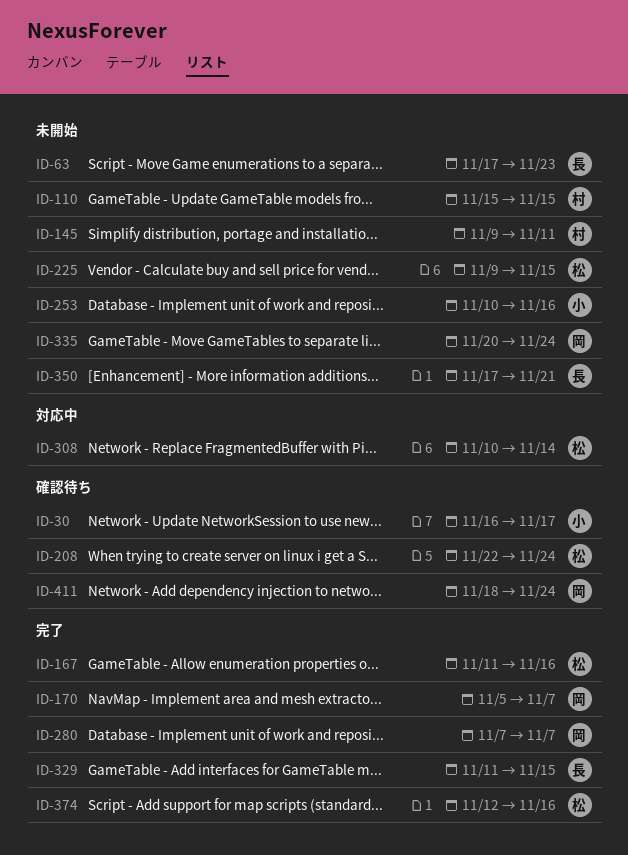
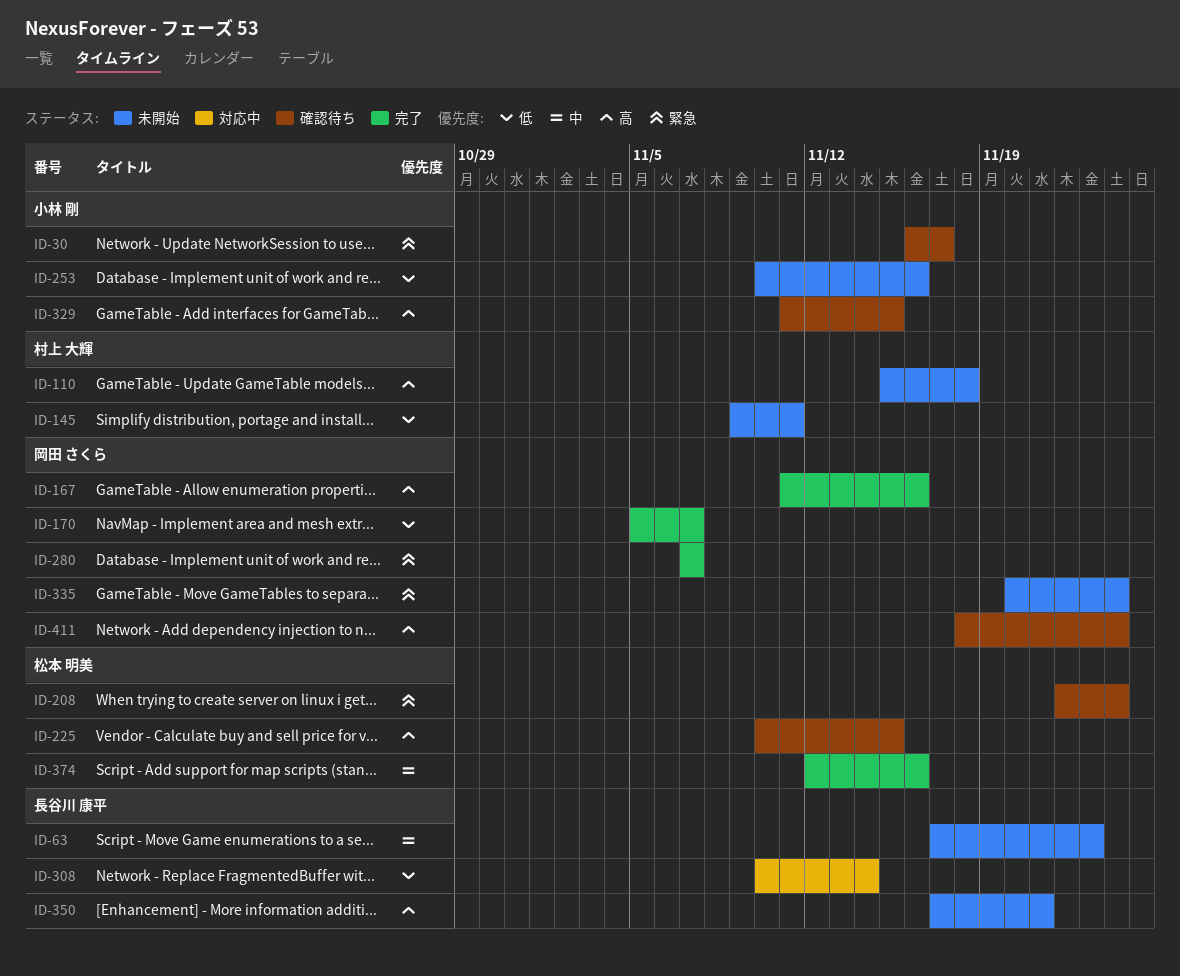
ID-110, due: Nov 15 -> Nov 18
ID-167, owner: 松本 明美 -> 岡田 さくら
ID-225, status: 未開始 -> 確認待ち
ID-225, start: Nov 9 -> Nov 10
ID-308, owner: 松本 明美 -> 長谷川 康平
ID-329, status: 完了 -> 確認待ち
ID-329, owner: 長谷川 康平 -> 小林 剛

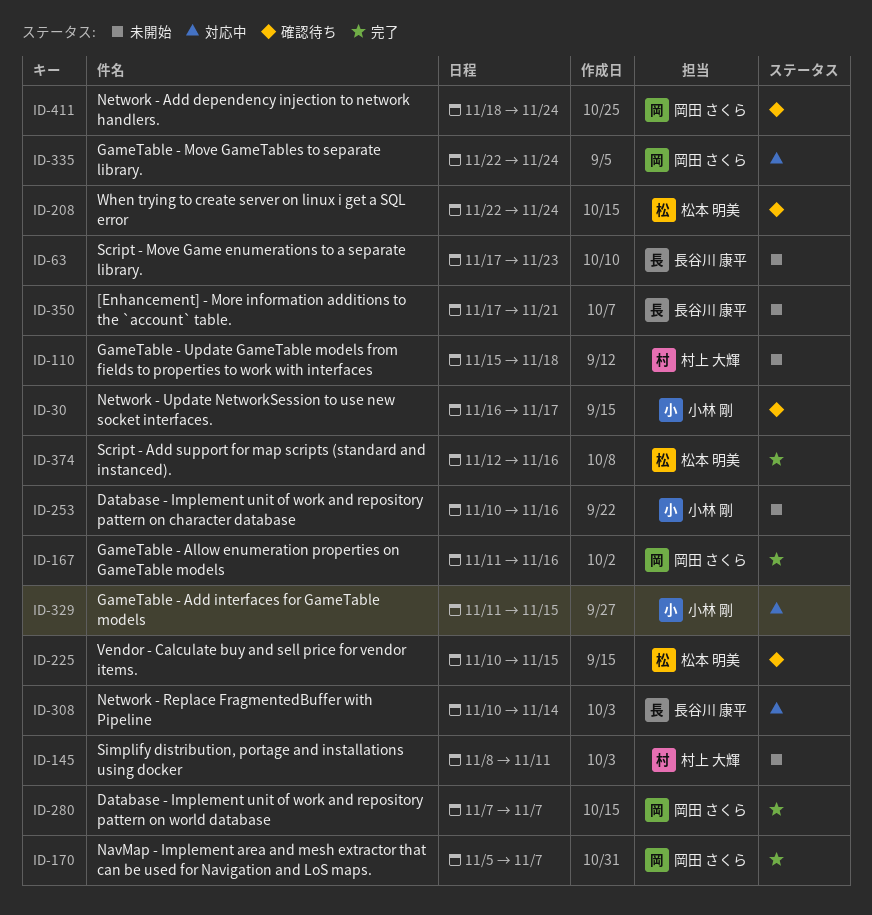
ID-145, start: Nov 9 -> Nov 8
ID-329, status: 確認待ち -> 対応中
ID-335, status: 未開始 -> 対応中
ID-335, start: Nov 20 -> Nov 22

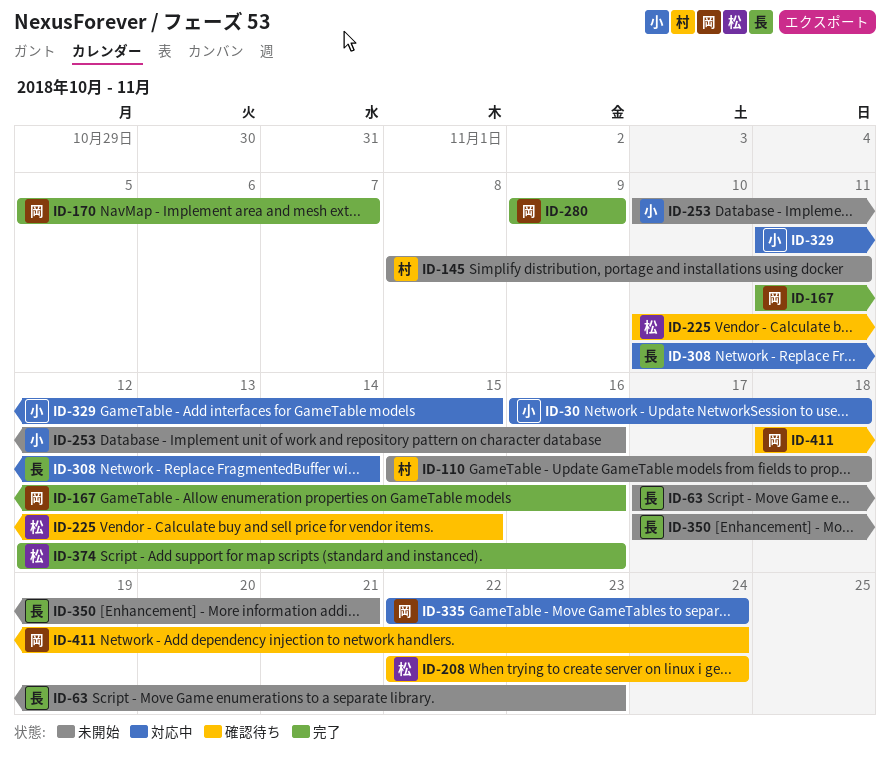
ID-30, status: 確認待ち -> 対応中
ID-30, due: Nov 17 -> Nov 18
ID-280, start: Nov 7 -> Nov 9
ID-280, due: Nov 7 -> Nov 9

